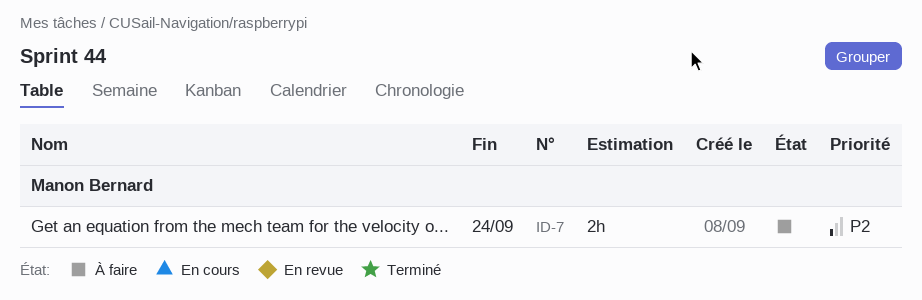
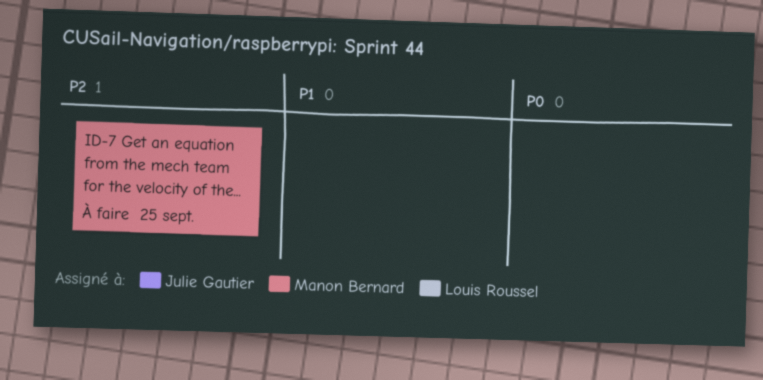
ID-7, due: Sep 24 -> Sep 25

